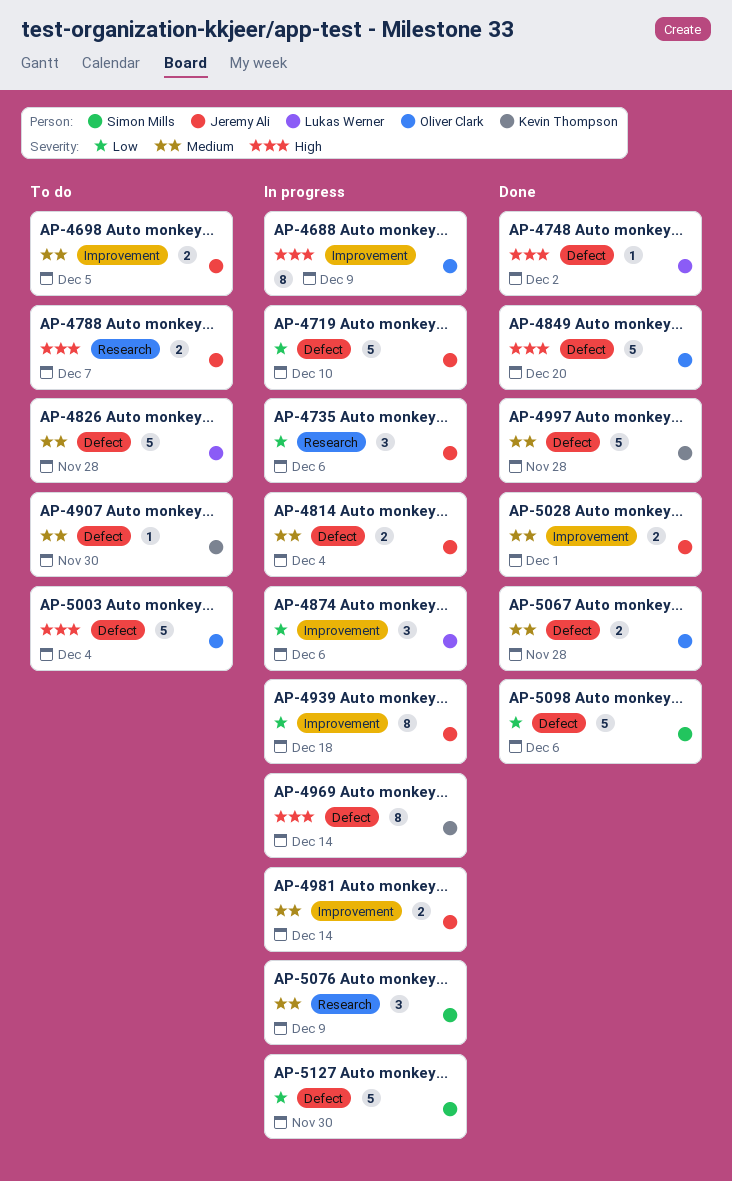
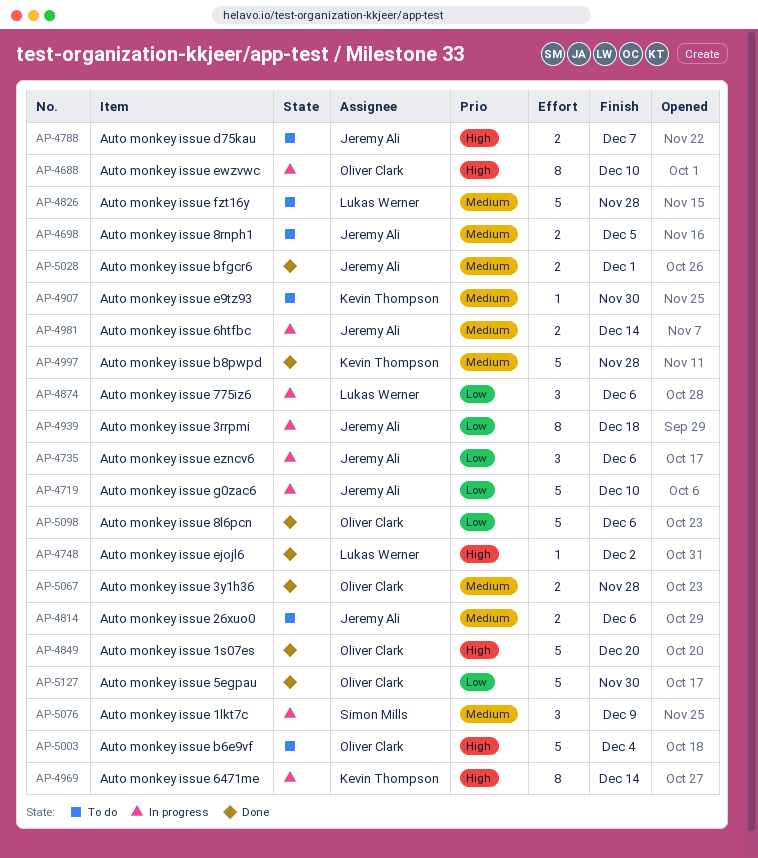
AP-4688, due: Dec 9 -> Dec 10
AP-4814, status: In progress -> To do
AP-4814, due: Dec 4 -> Dec 6
AP-5098, owner: Simon Mills -> Oliver Clark
AP-5127, status: In progress -> Done
AP-5127, owner: Simon Mills -> Oliver Clark

